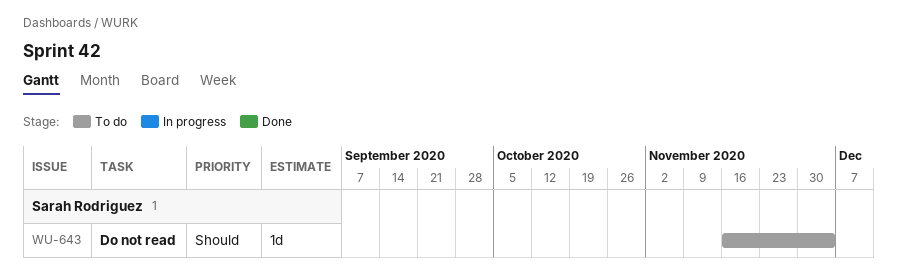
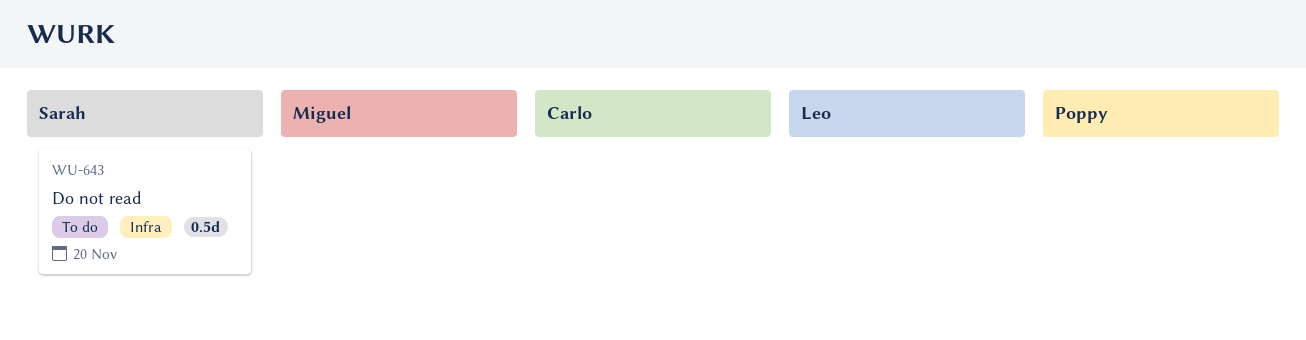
WU-643, estimate: 1d -> 0.5d
WU-643, due: Dec 4 -> Nov 20

